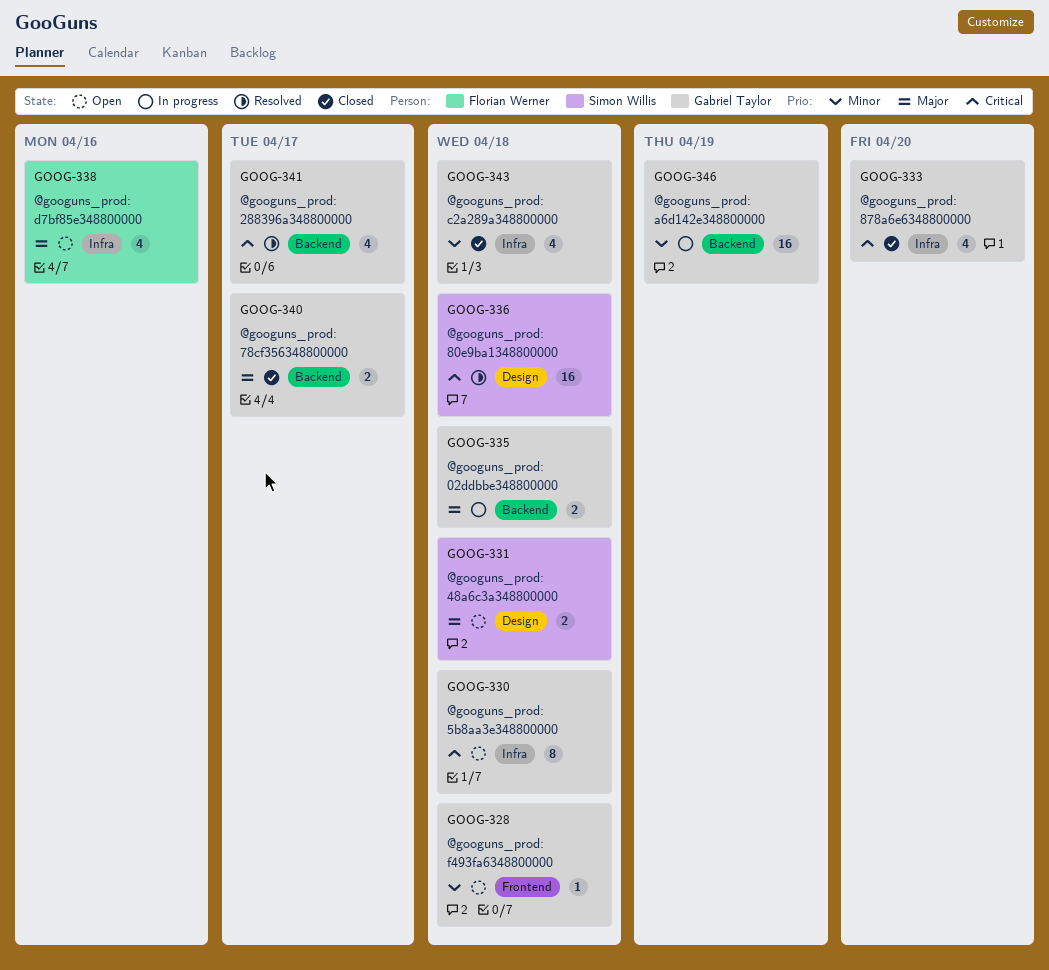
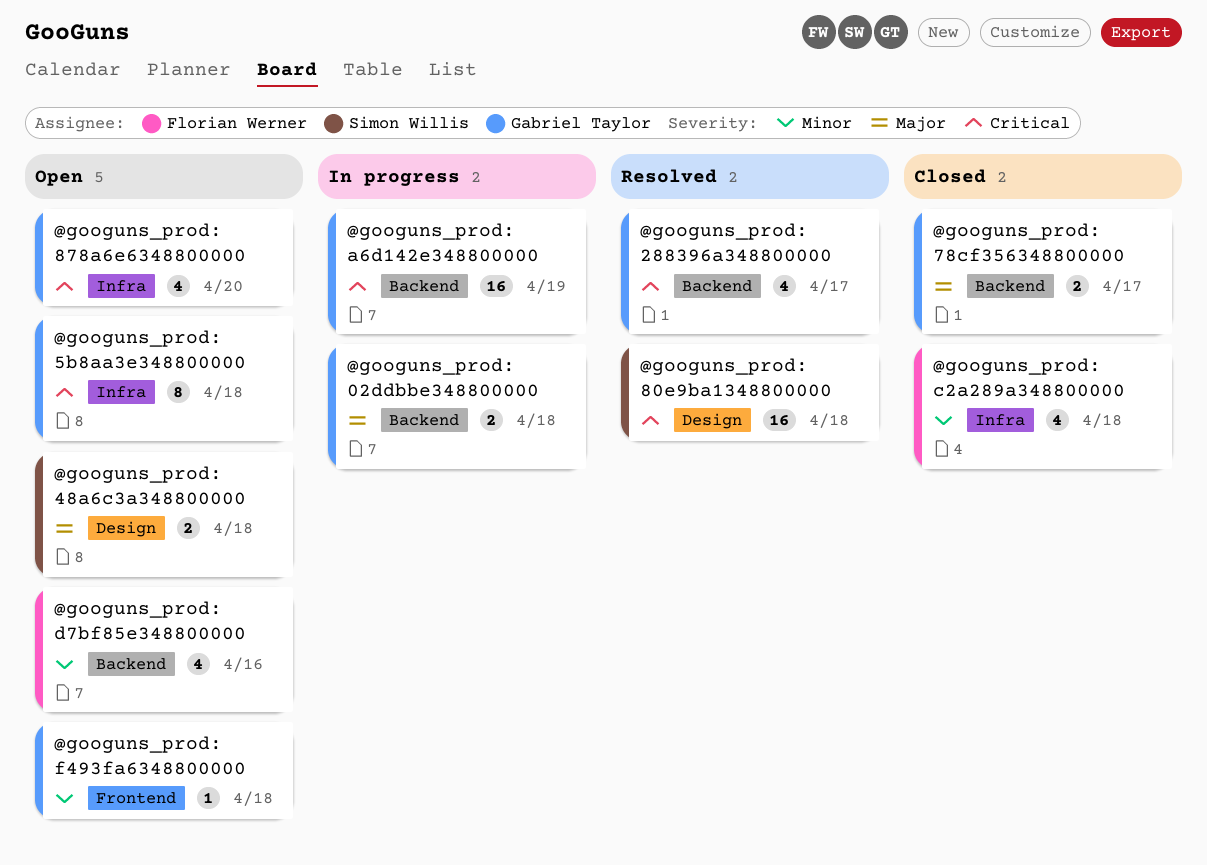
@googuns_prod: 878a6e6348800000, status: Closed -> Open
@googuns_prod: a6d142e348800000, priority: Minor -> Critical
@googuns_prod: c2a289a348800000, owner: Gabriel Taylor -> Florian Werner
@googuns_prod: d7bf85e348800000, priority: Major -> Minor
@googuns_prod: d7bf85e348800000, label: Infra -> Backend

